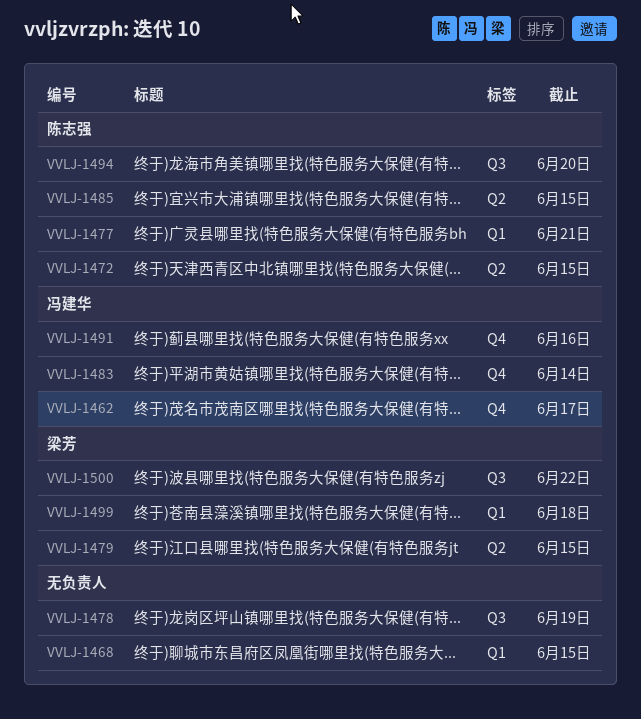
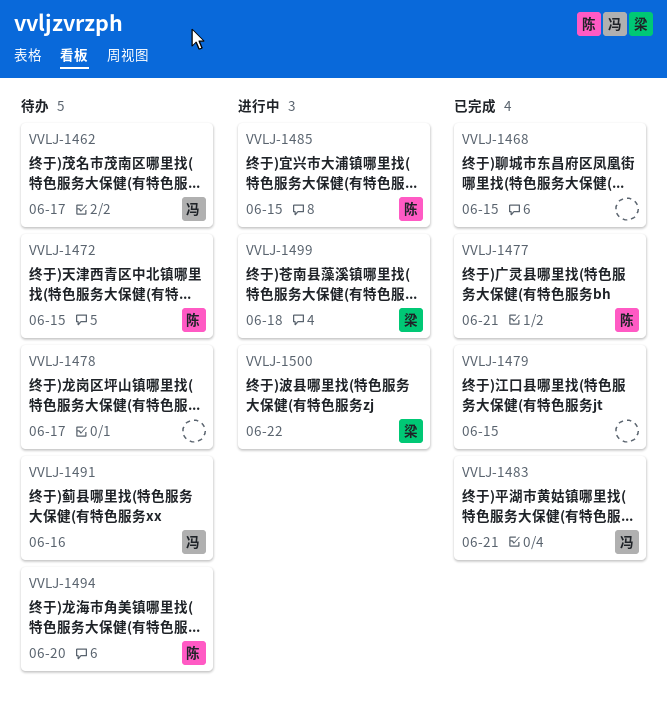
VVLJ-1478, due: Jun 19 -> Jun 17
VVLJ-1479, owner: 梁芳 -> none
VVLJ-1483, due: Jun 14 -> Jun 21

